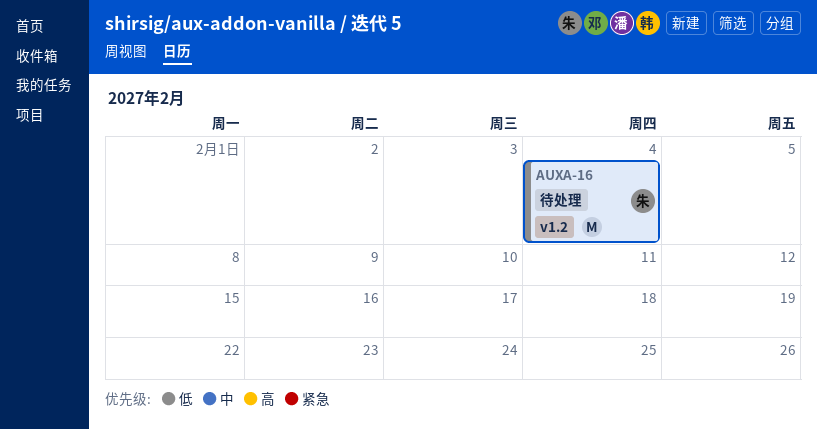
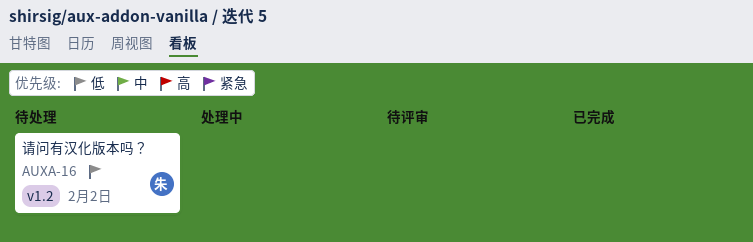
AUXA-16, due: Feb 4 -> Feb 2

